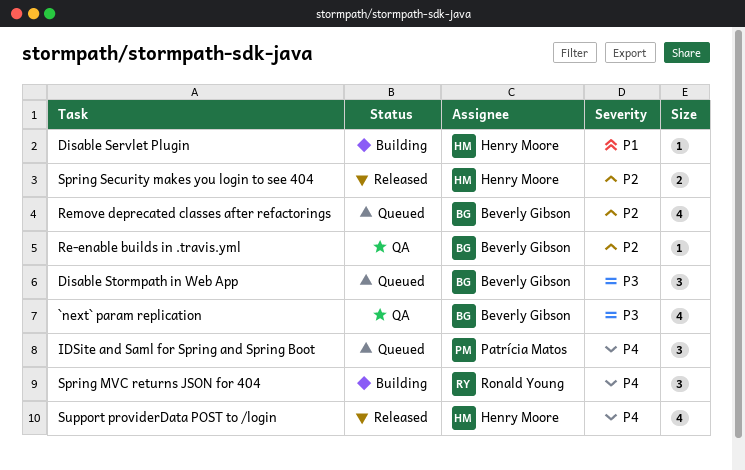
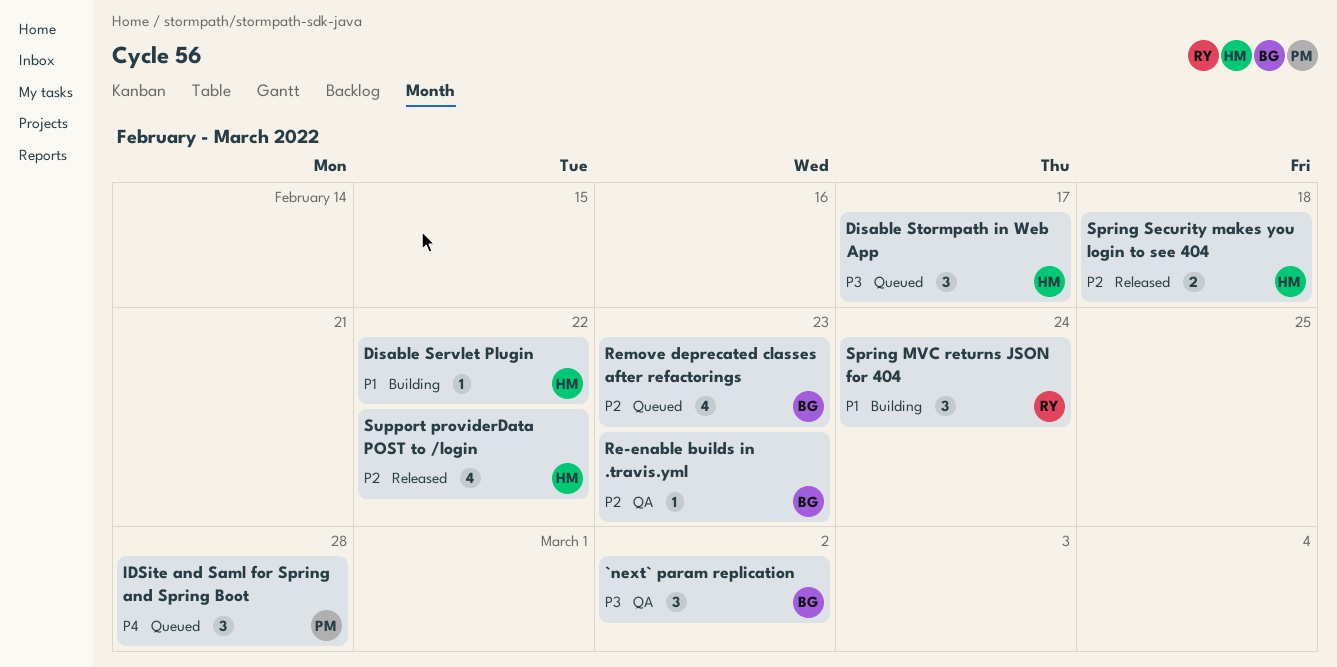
`next` param replication, estimate: 4 -> 3
Disable Stormpath in Web App, owner: Beverly Gibson -> Henry Moore
Spring MVC returns JSON for 404, priority: P4 -> P1
Support providerData POST to /login, priority: P4 -> P2

